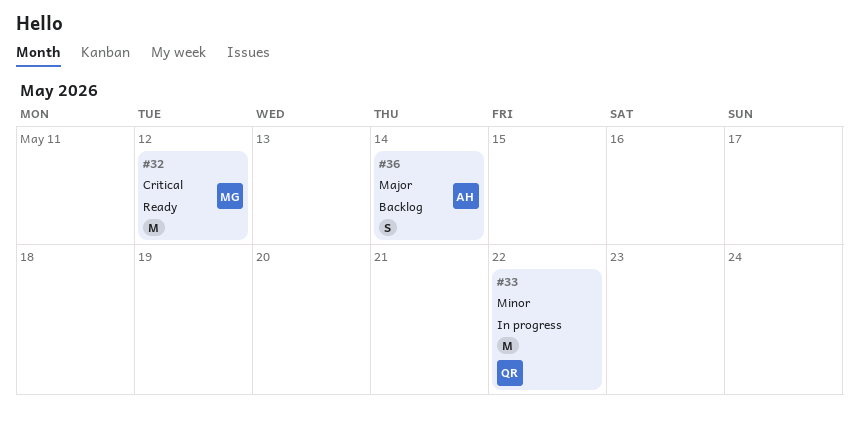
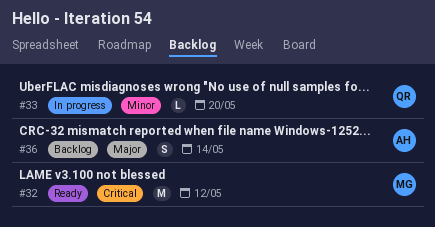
#33, estimate: M -> L
#33, due: May 22 -> May 20

